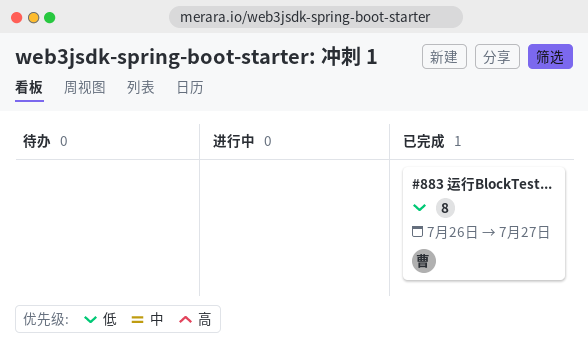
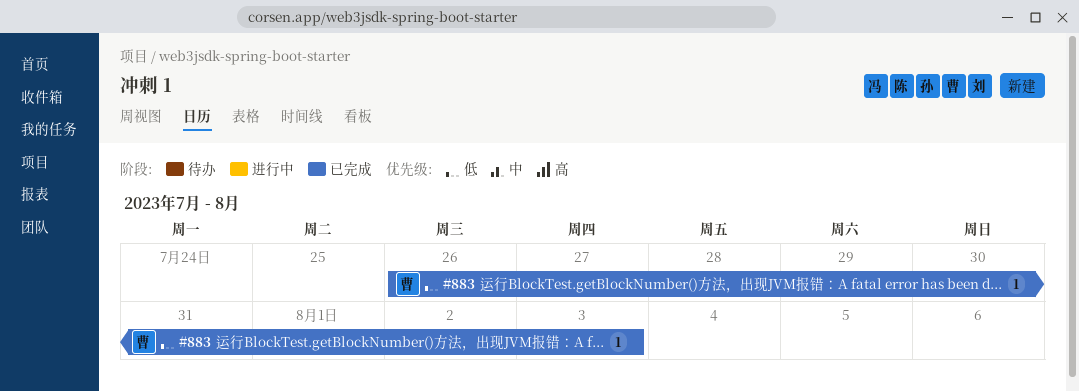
#883, estimate: 8 -> 1
#883, due: Jul 27 -> Aug 3

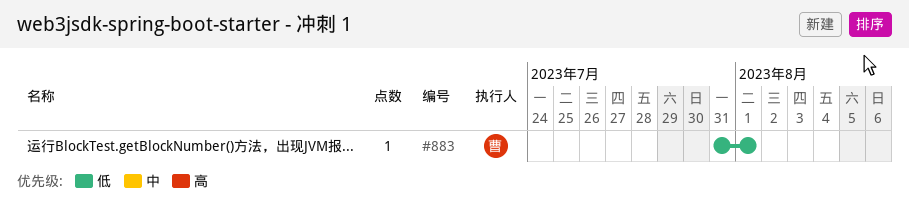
#883, start: Jul 26 -> Jul 31
#883, due: Aug 3 -> Aug 1

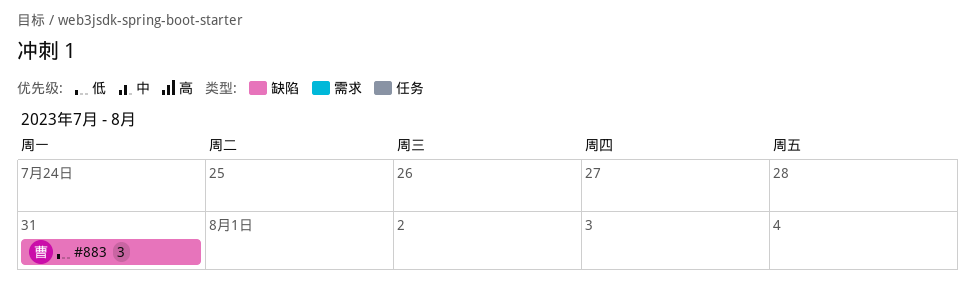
#883, estimate: 1 -> 3
#883, due: Aug 1 -> Jul 31

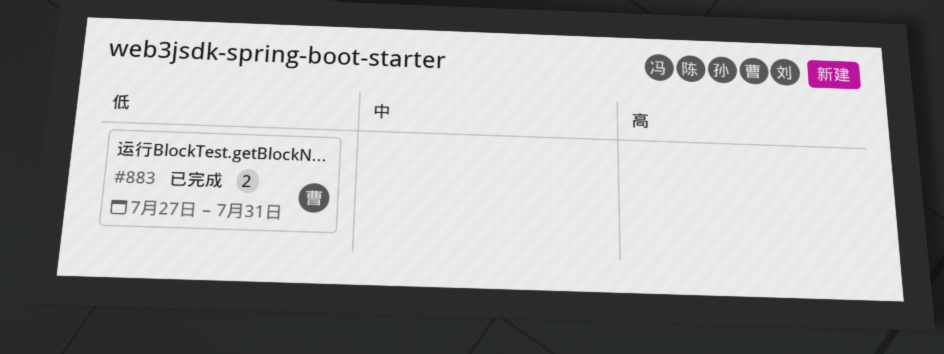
#883, estimate: 3 -> 2
#883, start: Jul 31 -> Jul 27

